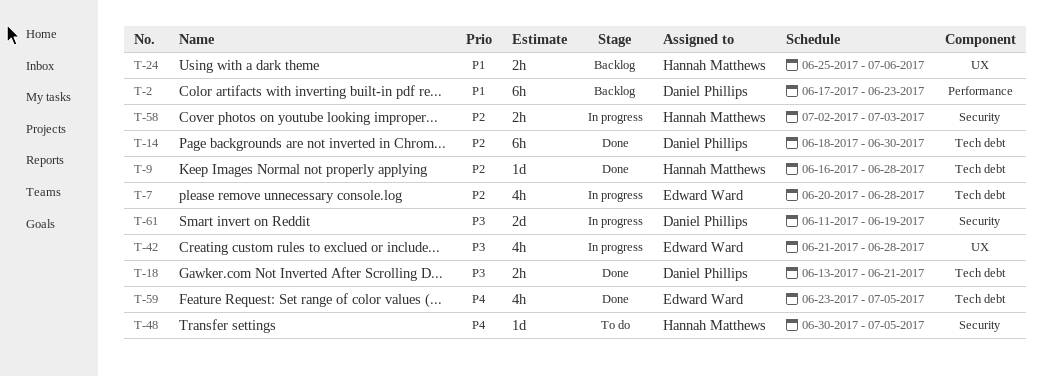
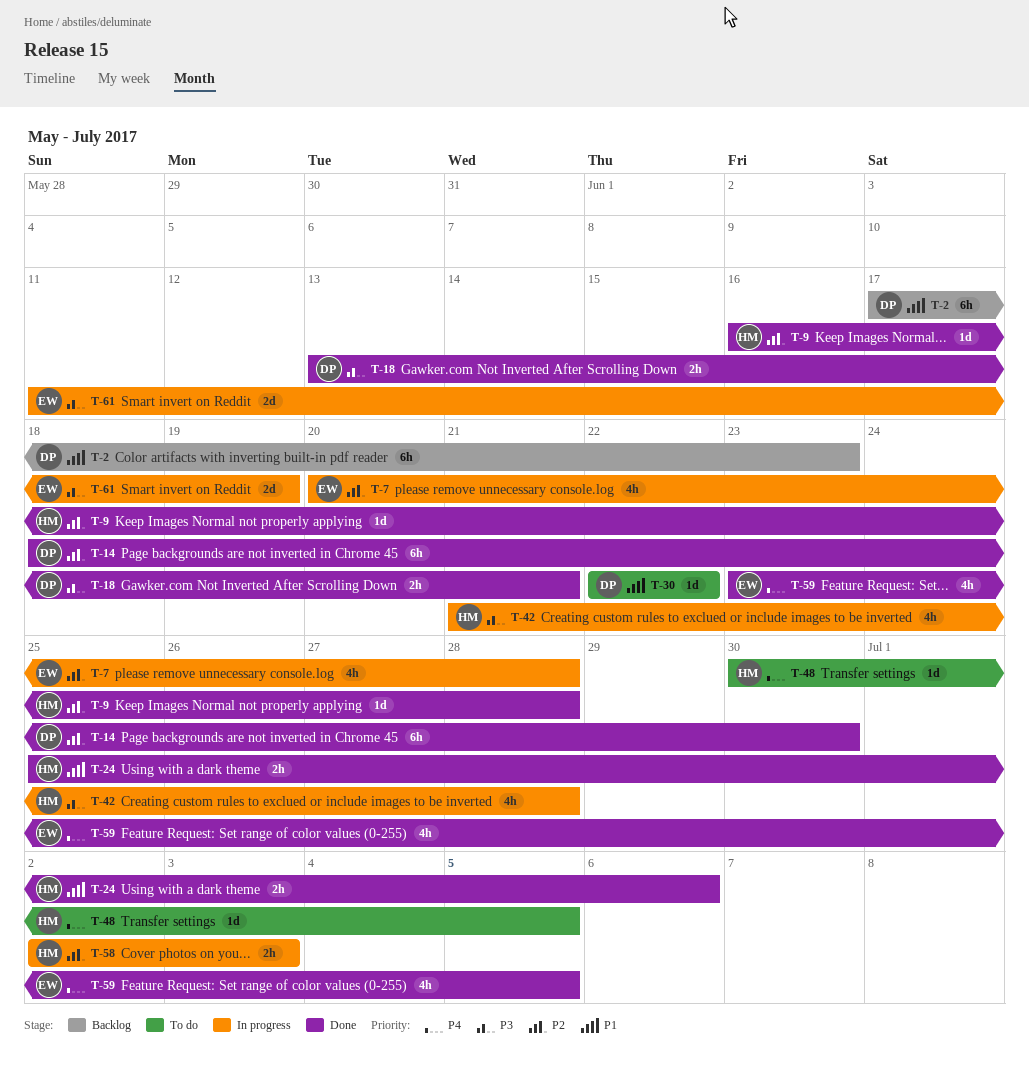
T-24, status: Backlog -> Done
T-30: none -> present
T-42, owner: Edward Ward -> Hannah Matthews
T-61, owner: Daniel Phillips -> Edward Ward

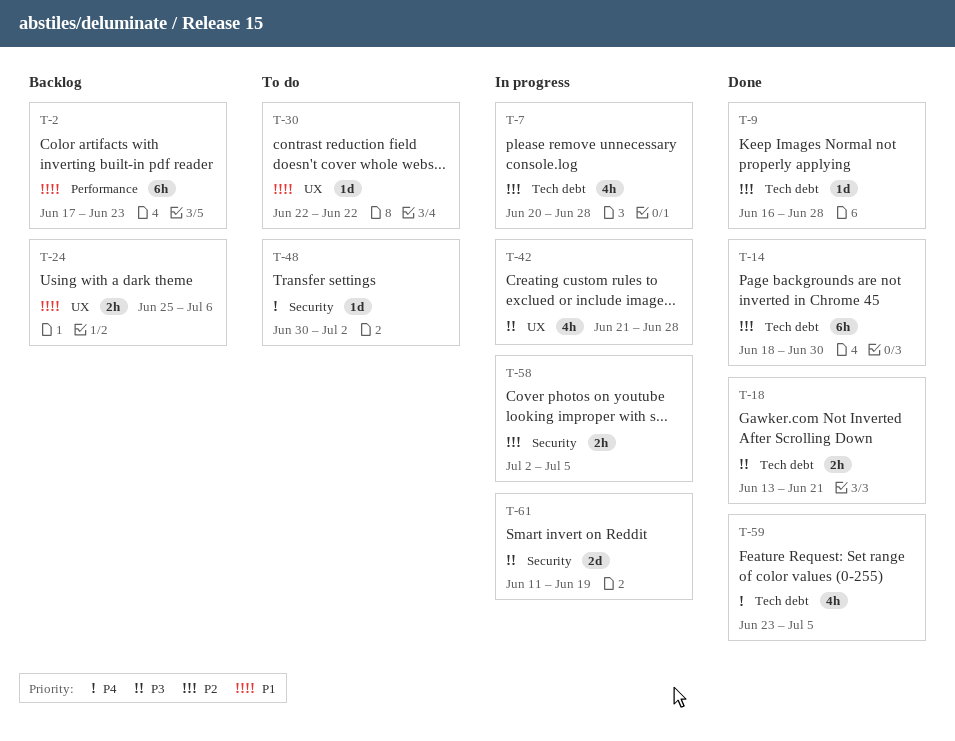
T-24, status: Done -> Backlog
T-48, due: Jul 5 -> Jul 2
T-58, due: Jul 3 -> Jul 5

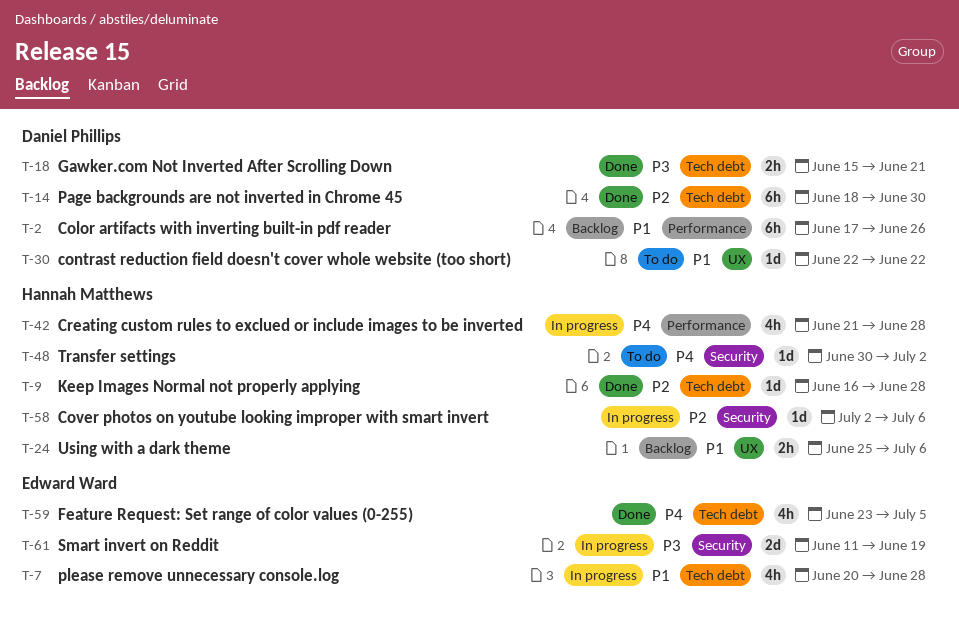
T-2, due: Jun 23 -> Jun 26
T-7, priority: P2 -> P1
T-18, start: Jun 13 -> Jun 15
T-42, priority: P3 -> P4
T-42, label: UX -> Performance
T-58, estimate: 2h -> 1d
T-58, due: Jul 5 -> Jul 6

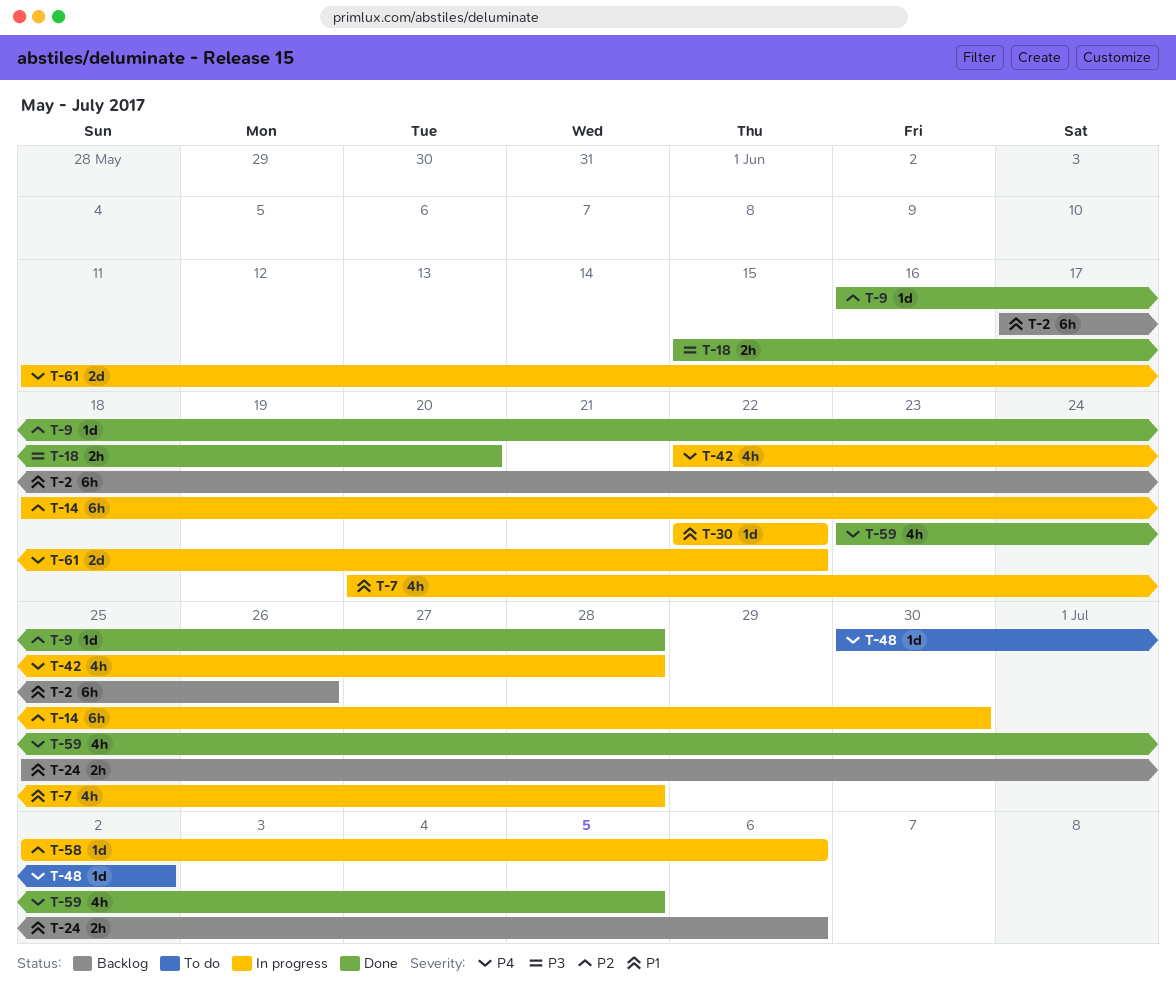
T-14, status: Done -> In progress
T-18, due: Jun 21 -> Jun 20
T-30, status: To do -> In progress
T-42, start: Jun 21 -> Jun 22
T-61, priority: P3 -> P4
T-61, due: Jun 19 -> Jun 22

